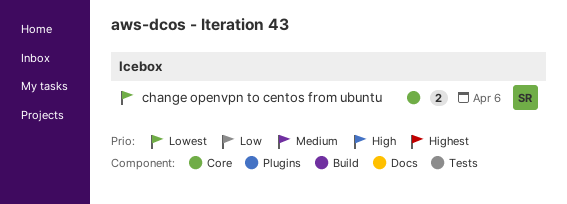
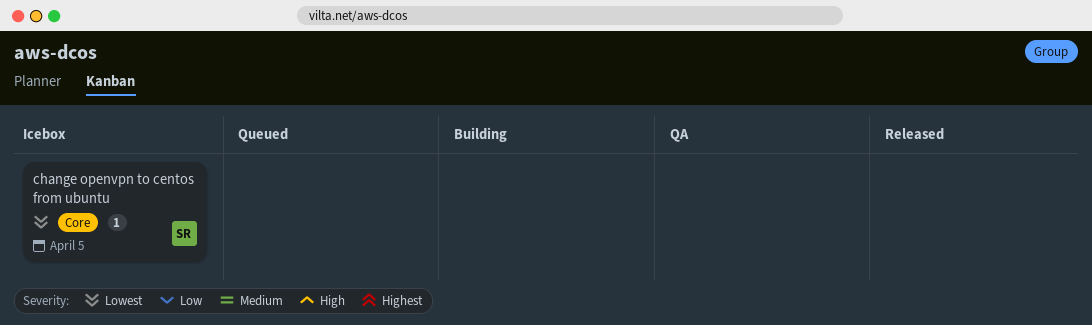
change openvpn to centos from ubuntu, estimate: 2 -> 1
change openvpn to centos from ubuntu, due: Apr 6 -> Apr 5

